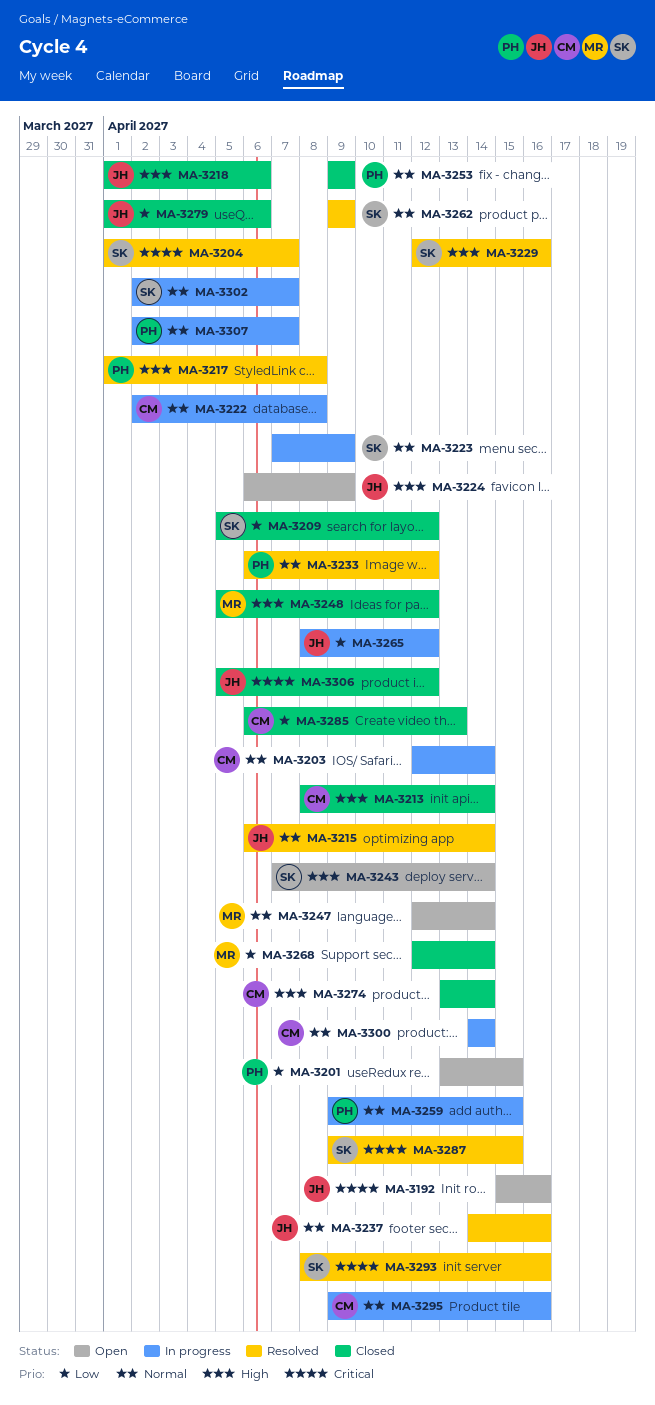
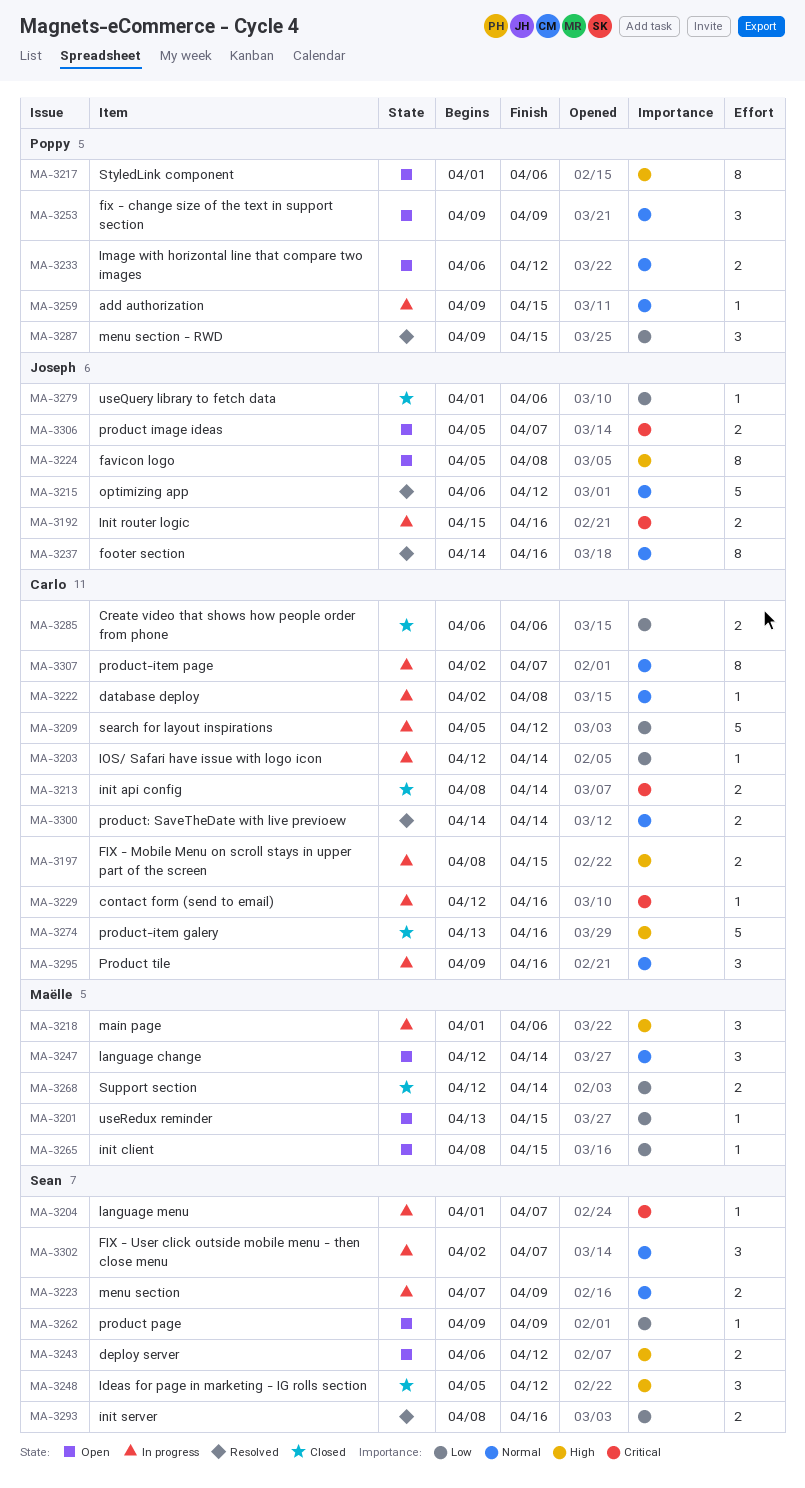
MA-3192, status: Open -> In progress
MA-3197: none -> present
MA-3201, owner: Poppy -> Maëlle
MA-3203, priority: Normal -> Low
MA-3204, status: Resolved -> In progress
MA-3209, status: Closed -> In progress
MA-3209, owner: Sean -> Carlo
MA-3213, priority: High -> Critical
MA-3215, due: Apr 14 -> Apr 12
MA-3217, status: Resolved -> Open
MA-3217, due: Apr 8 -> Apr 6
MA-3218, status: Closed -> In progress
MA-3218, owner: Joseph -> Maëlle
MA-3224, start: Apr 6 -> Apr 5
MA-3224, due: Apr 9 -> Apr 8
MA-3229, status: Resolved -> In progress
MA-3229, owner: Sean -> Carlo
MA-3229, priority: High -> Critical
MA-3233, status: Resolved -> Open
MA-3243, start: Apr 7 -> Apr 6
MA-3243, due: Apr 14 -> Apr 12
MA-3248, owner: Maëlle -> Sean
MA-3253, status: Closed -> Open
MA-3262, status: Resolved -> Open
MA-3262, priority: Normal -> Low
MA-3265, status: In progress -> Open
MA-3265, owner: Joseph -> Maëlle
MA-3265, due: Apr 12 -> Apr 15
MA-3274, due: Apr 14 -> Apr 16
MA-3285, due: Apr 13 -> Apr 6
MA-3287, owner: Sean -> Poppy
MA-3287, priority: Critical -> Low
MA-3293, priority: Critical -> Low
MA-3300, status: In progress -> Resolved
MA-3306, status: Closed -> Open
MA-3306, due: Apr 12 -> Apr 7
MA-3307, owner: Poppy -> Carlo

